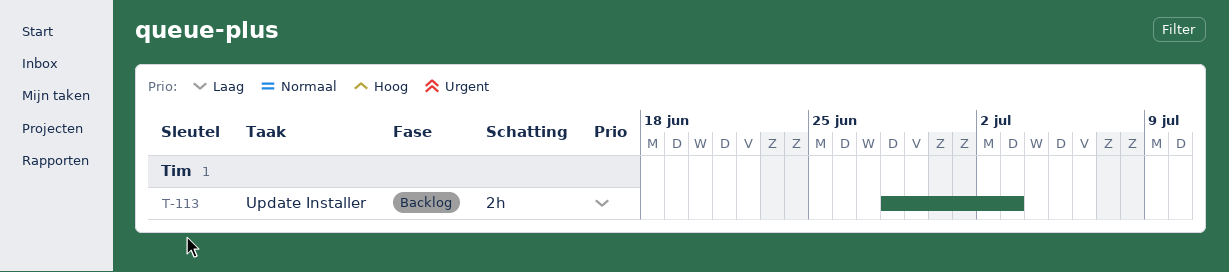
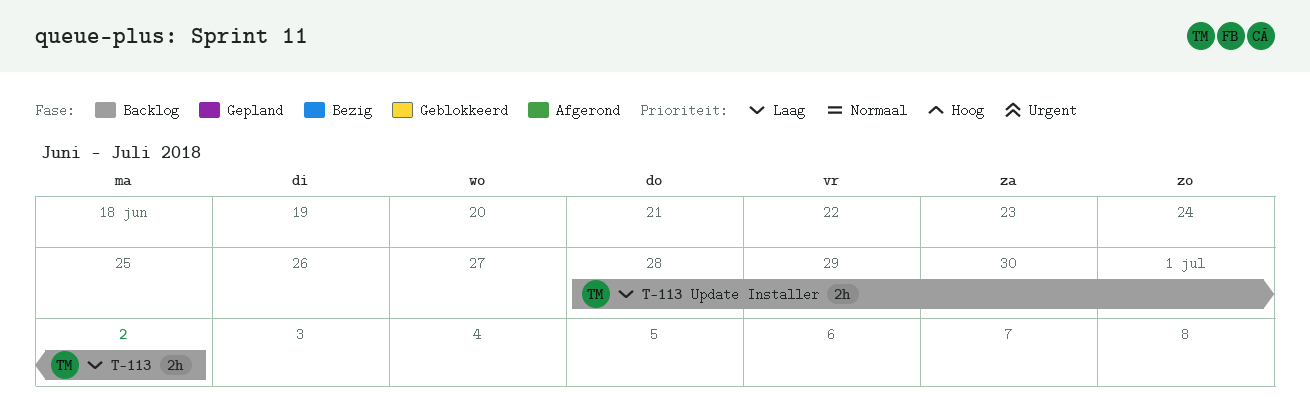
T-113, due: Jul 3 -> Jul 2

